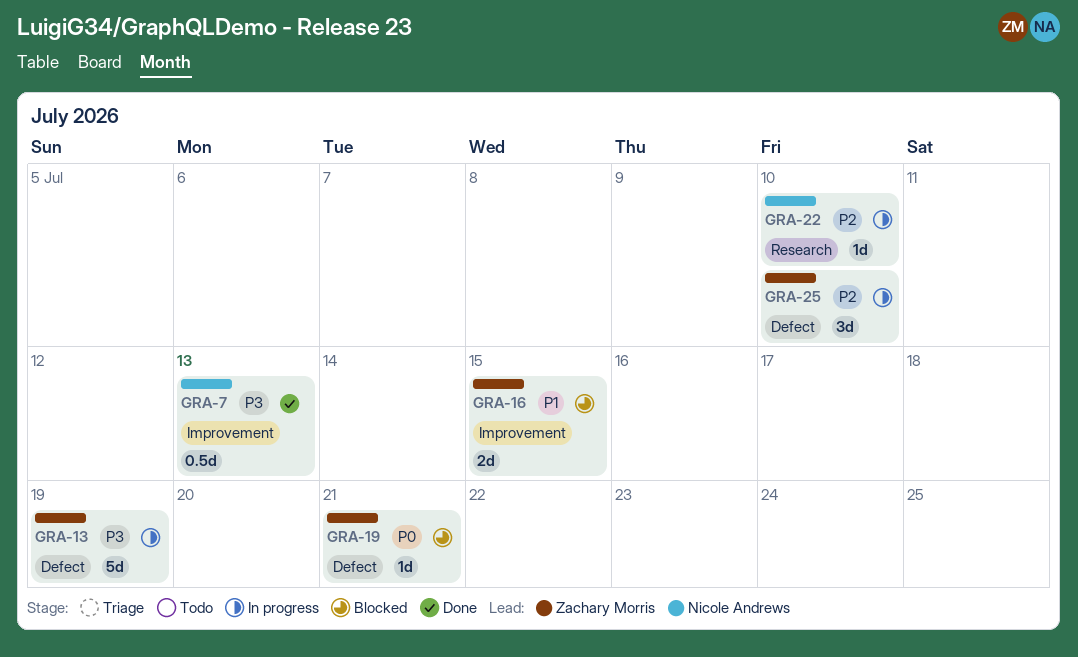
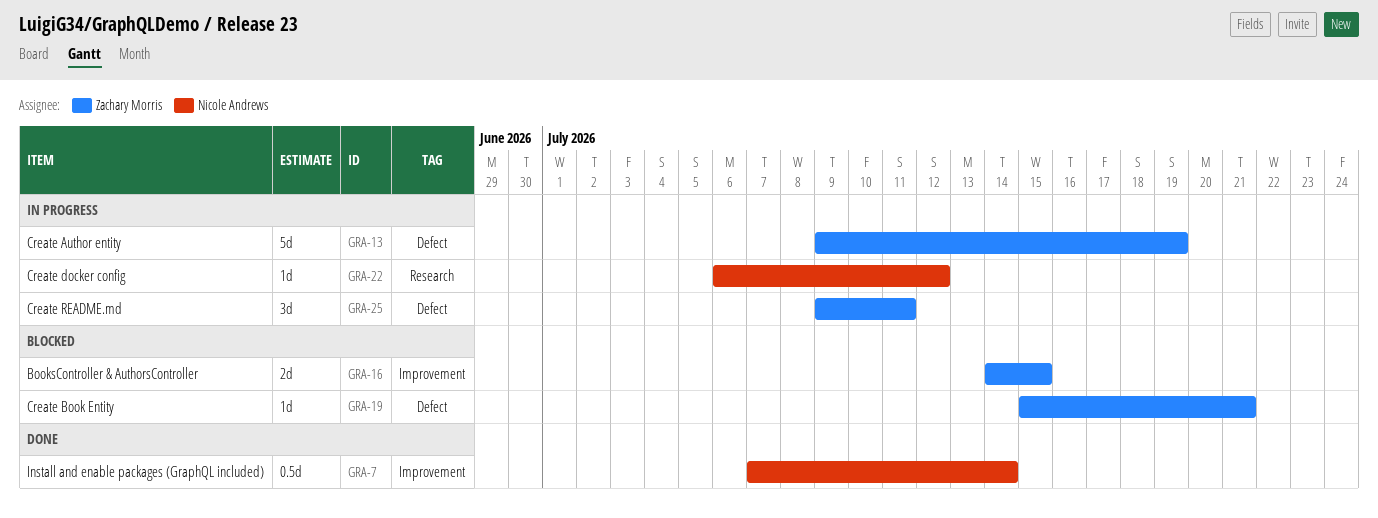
GRA-7, due: Jul 13 -> Jul 14
GRA-22, due: Jul 10 -> Jul 12
GRA-25, due: Jul 10 -> Jul 11

